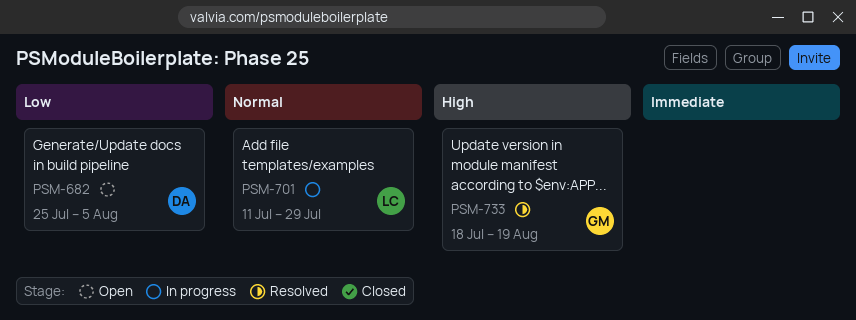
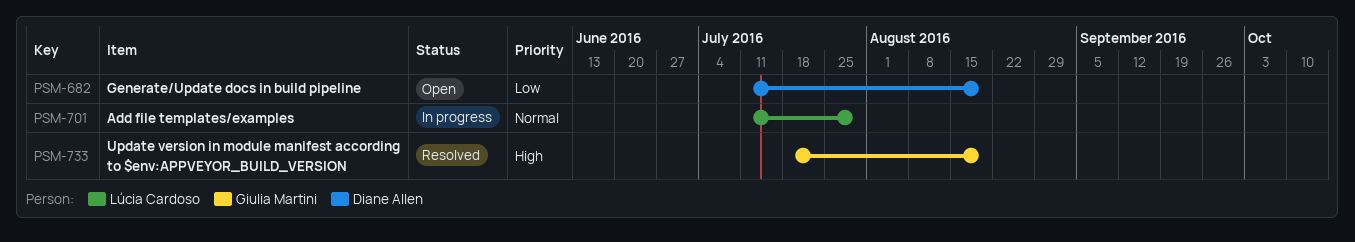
PSM-682, start: Jul 25 -> Jul 11
PSM-682, due: Aug 5 -> Aug 19

